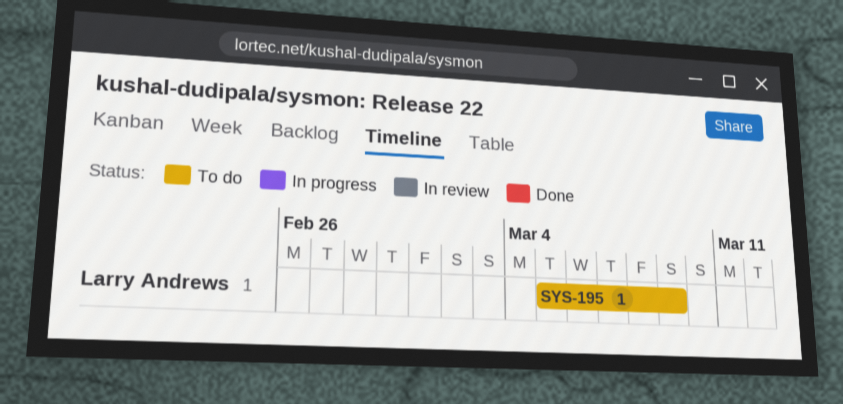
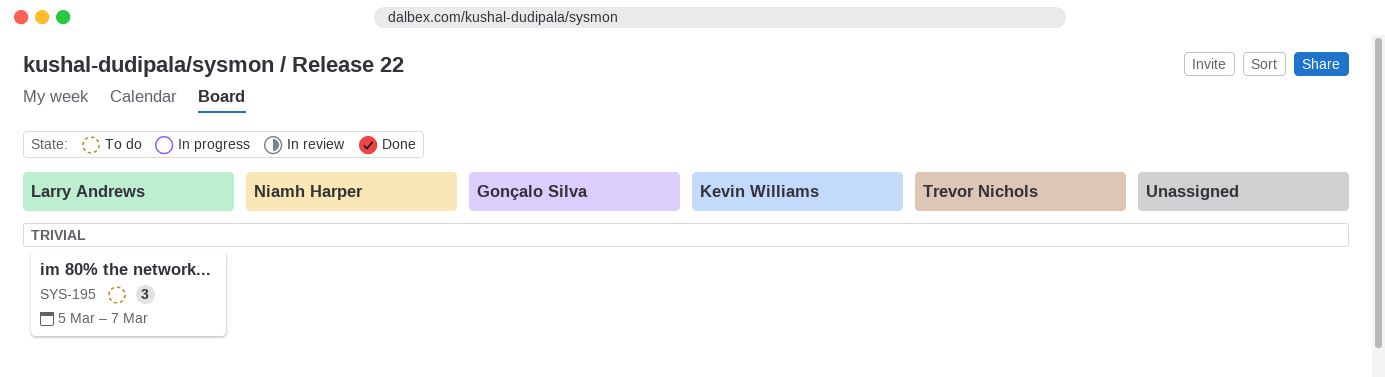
SYS-195, estimate: 1 -> 3
SYS-195, due: Mar 9 -> Mar 7

